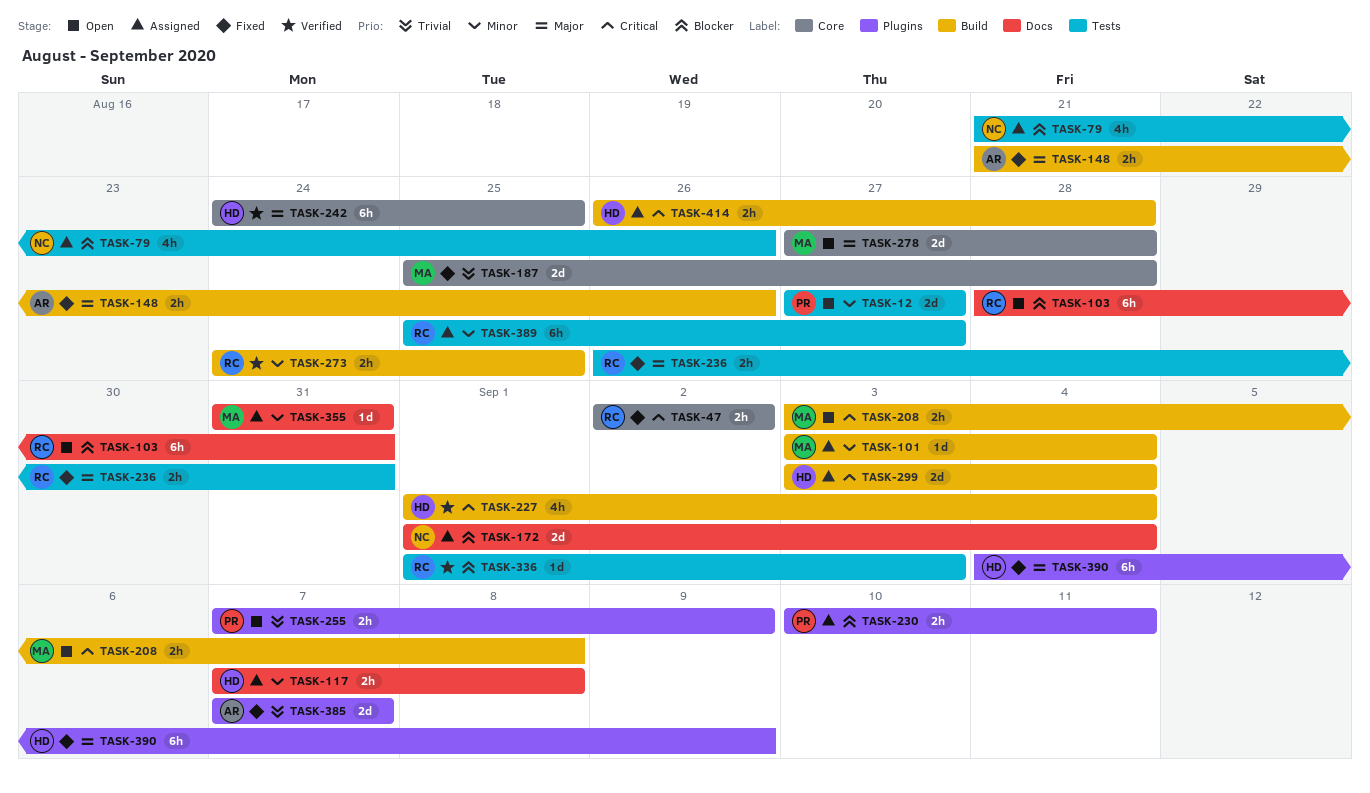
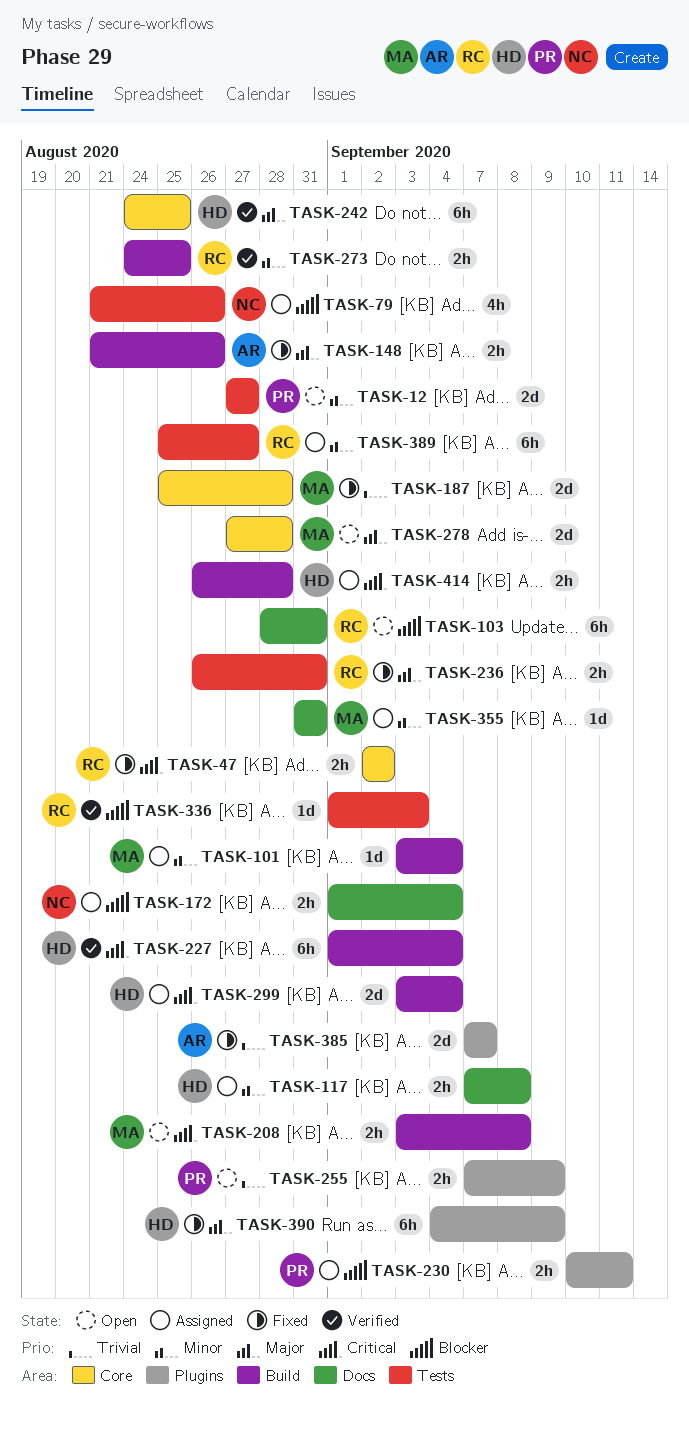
TASK-172, estimate: 2d -> 2h
TASK-227, estimate: 4h -> 6h

